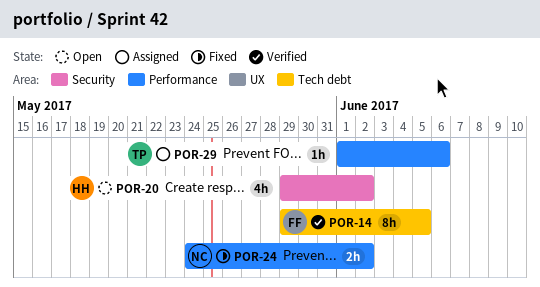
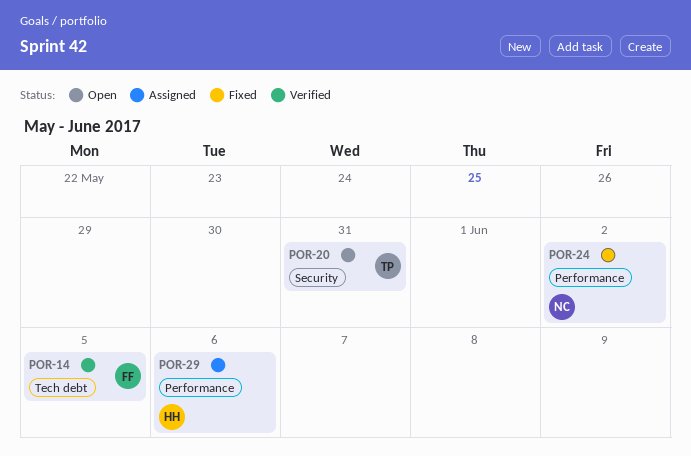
POR-20, owner: HH -> TP
POR-20, due: Jun 2 -> May 31
POR-29, owner: TP -> HH

